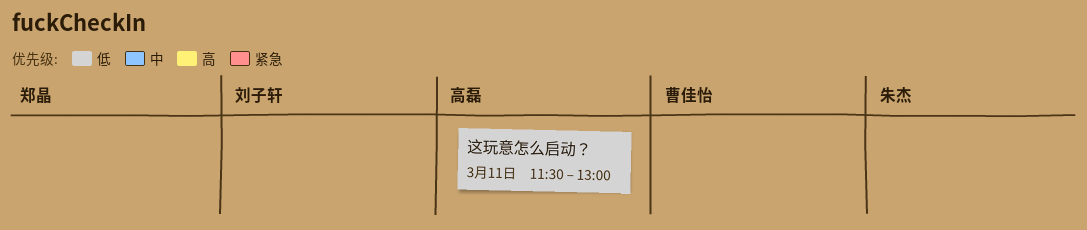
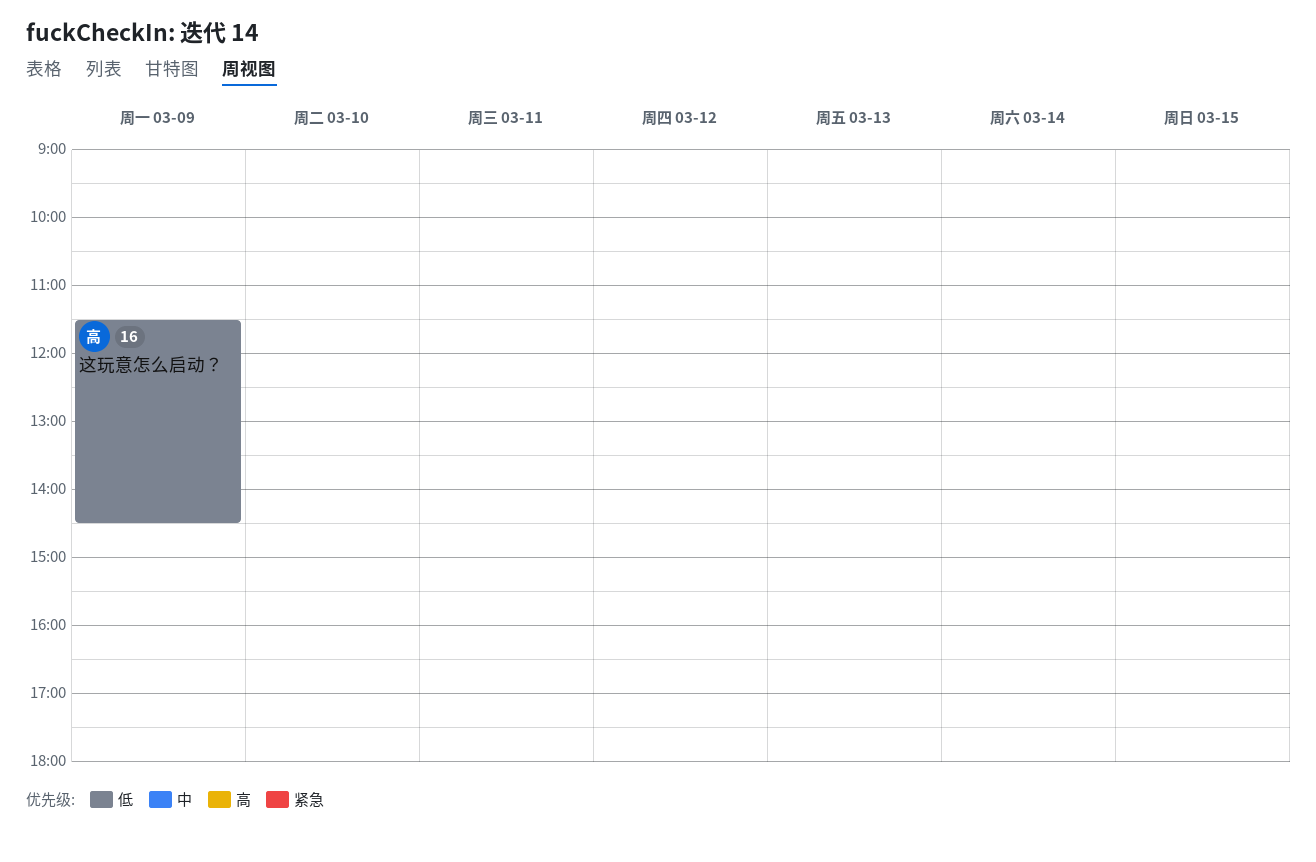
这玩意怎么启动？, day: Mar 11 -> Mar 9
这玩意怎么启动？, ends: 13:00 -> 14:30

